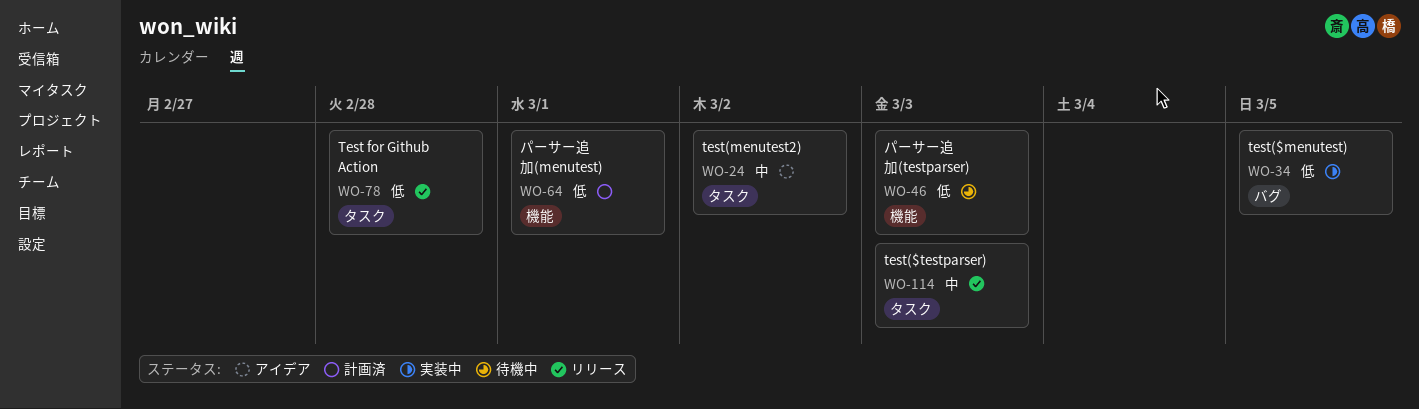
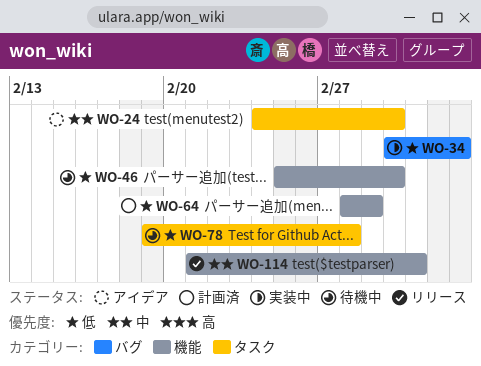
WO-46, due: Mar 3 -> Mar 2
WO-78, status: リリース -> 待機中
WO-114, label: タスク -> 機能

